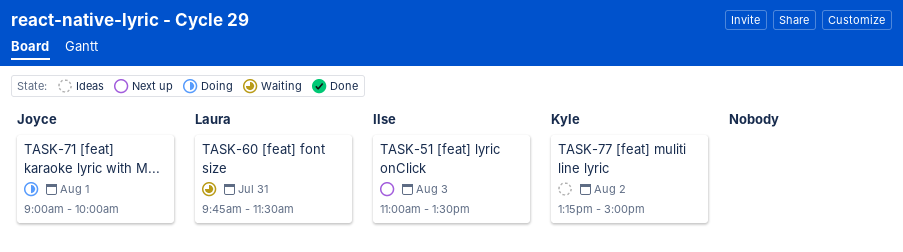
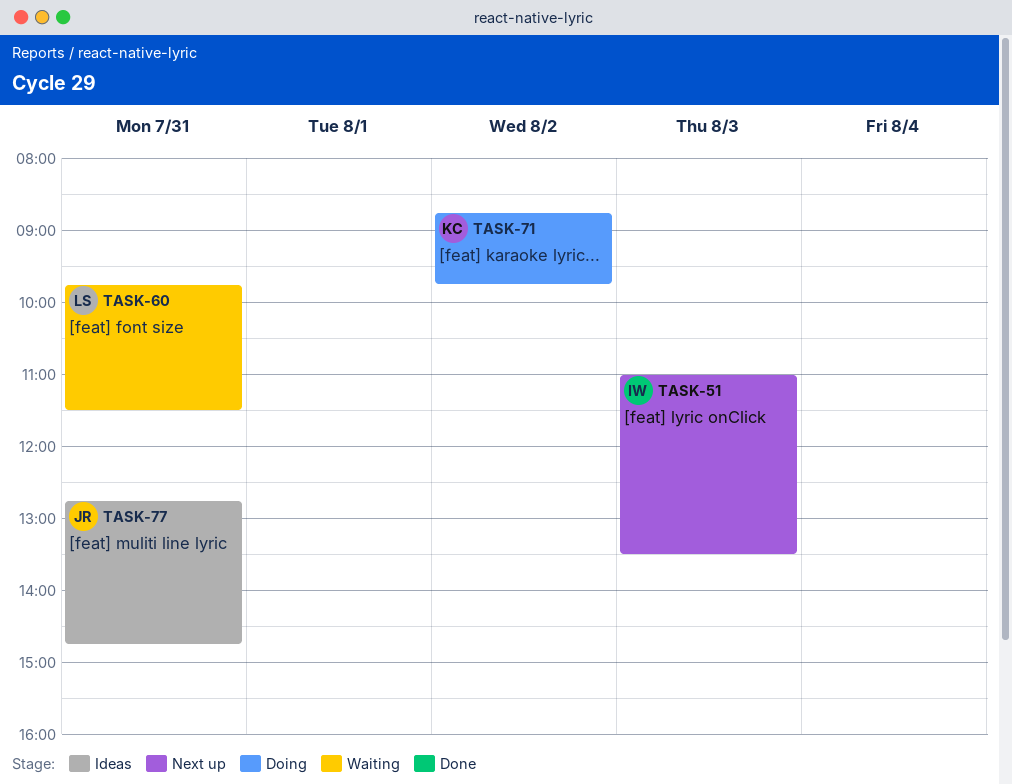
TASK-71, owner: Joyce -> Kyle
TASK-71, day: Aug 1 -> Aug 2
TASK-71, begins: 09:00 -> 08:45
TASK-71, ends: 10:00 -> 09:45
TASK-77, owner: Kyle -> Joyce
TASK-77, day: Aug 2 -> Jul 31
TASK-77, begins: 13:15 -> 12:45
TASK-77, ends: 15:00 -> 14:45

